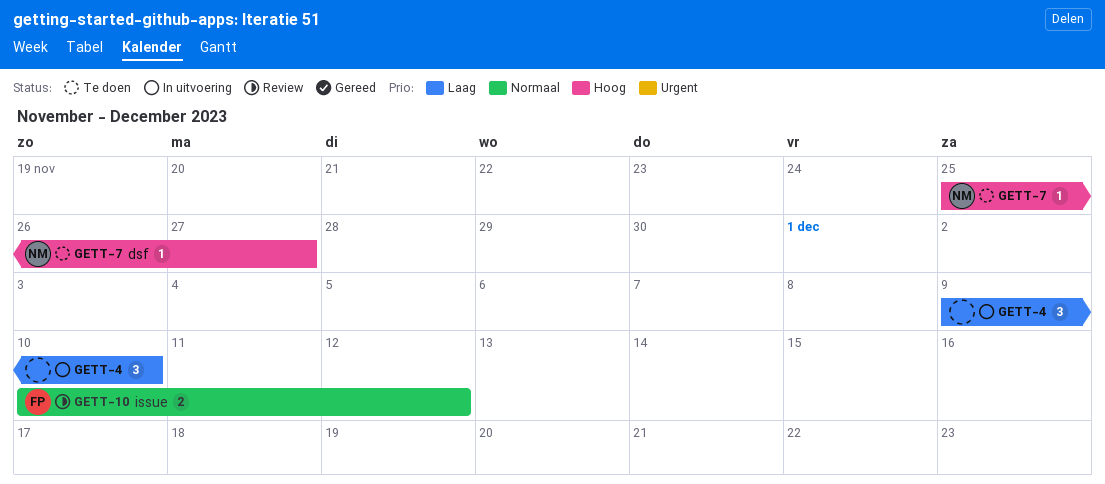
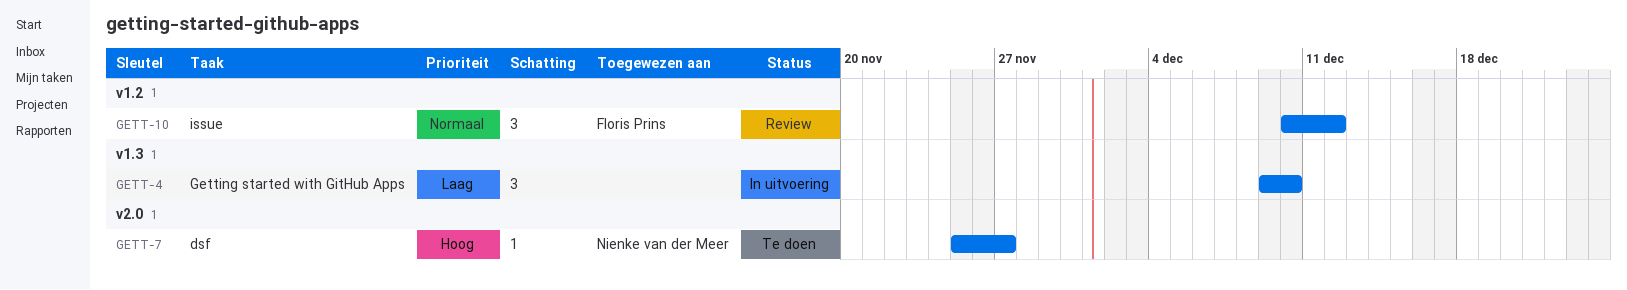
GETT-10, estimate: 2 -> 3

